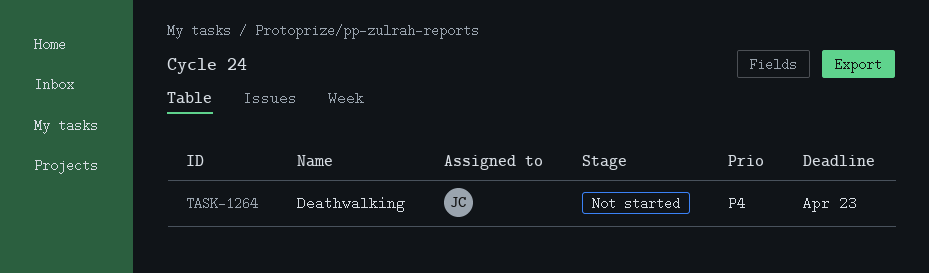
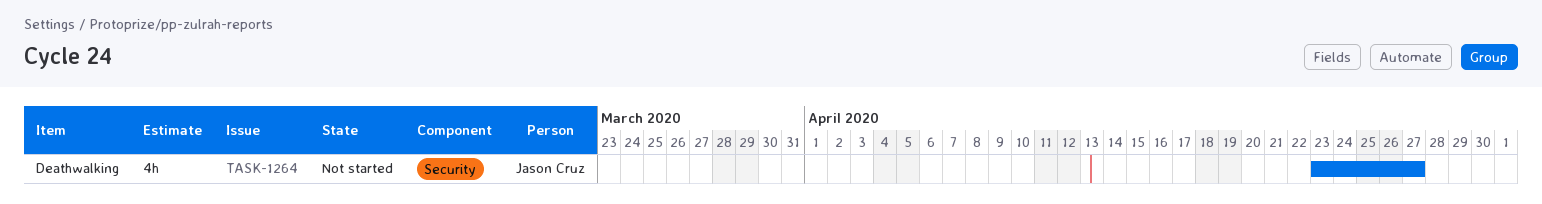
TASK-1264, due: Apr 23 -> Apr 27

